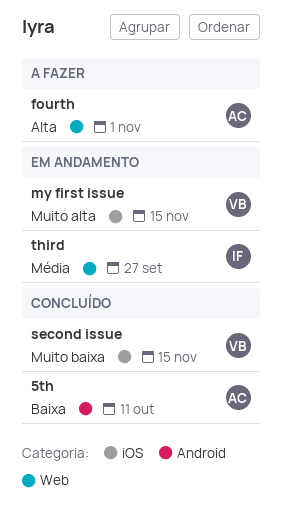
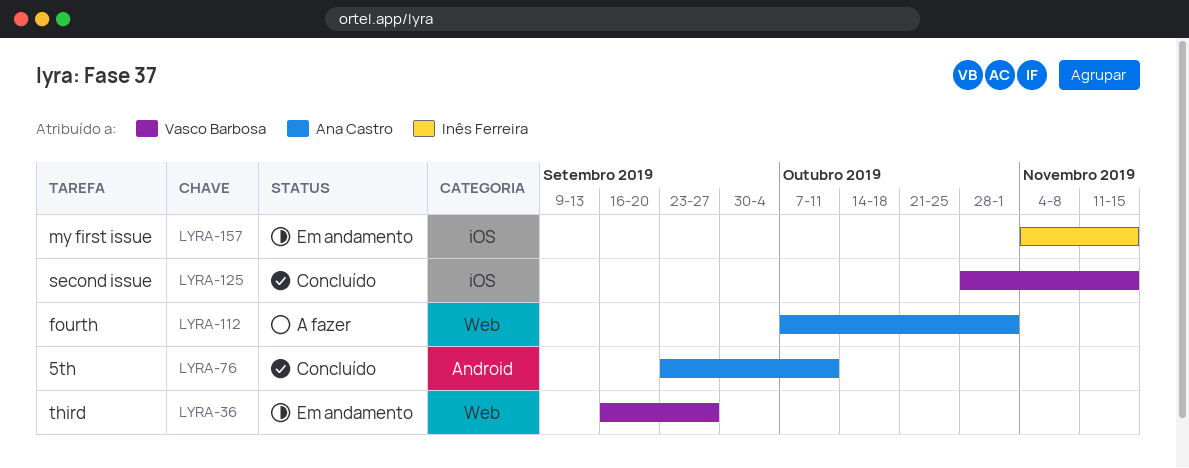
my first issue, owner: Vasco Barbosa -> Inês Ferreira
third, owner: Inês Ferreira -> Vasco Barbosa

